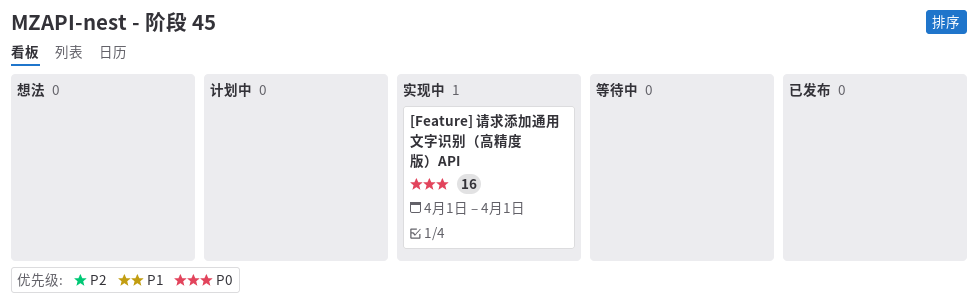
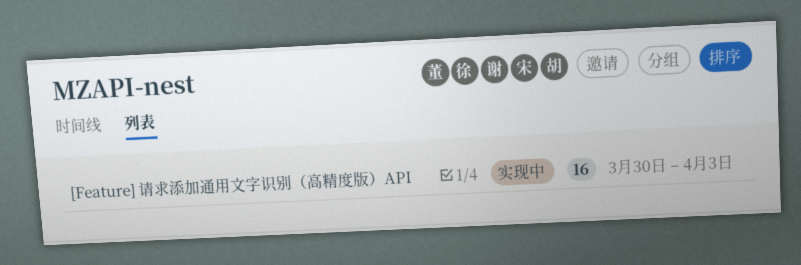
[Feature] 请求添加通用文字识别（高精度版）API, start: Apr 1 -> Mar 30
[Feature] 请求添加通用文字识别（高精度版）API, due: Apr 1 -> Apr 3

